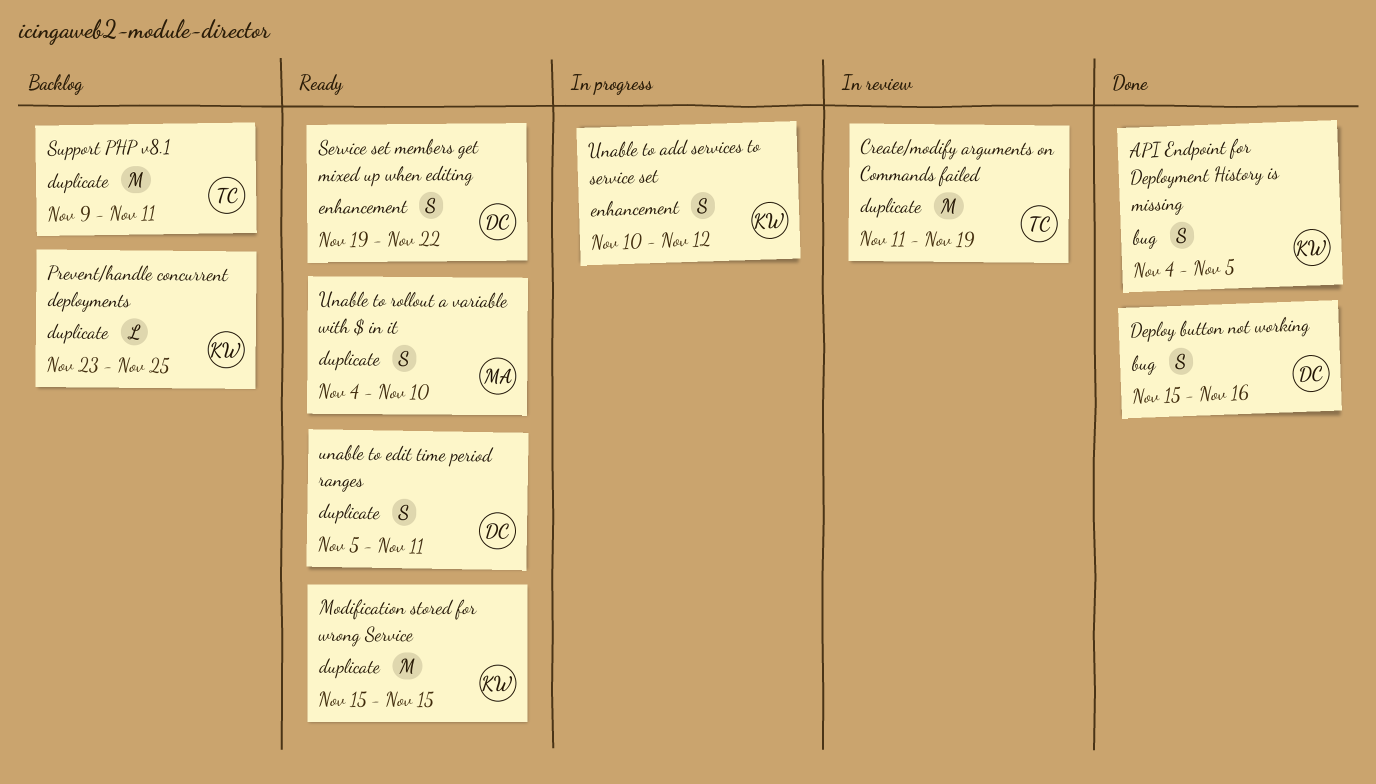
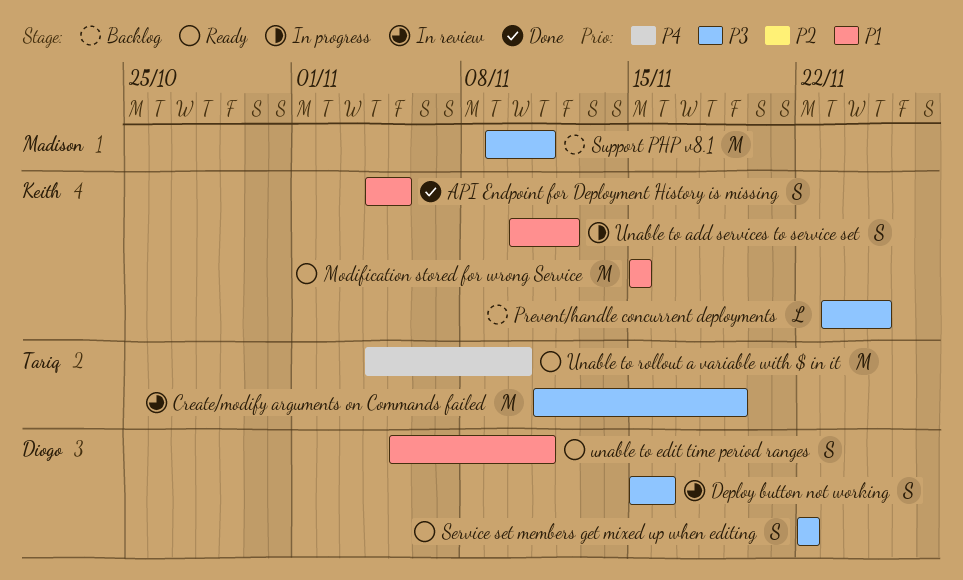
Deploy button not working, status: Done -> In review
Service set members get mixed up when editing, start: Nov 19 -> Nov 22
Support PHP v8.1, owner: Tariq -> Madison
Unable to rollout a variable with $ in it, owner: Madison -> Tariq
Unable to rollout a variable with $ in it, estimate: S -> M

